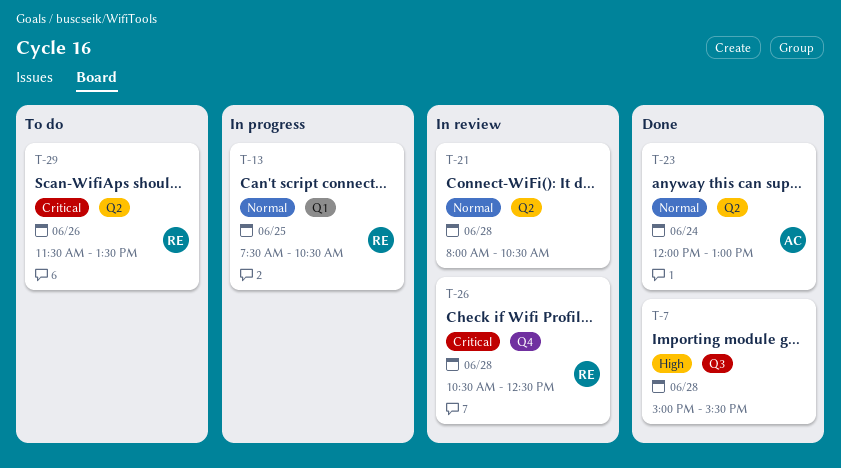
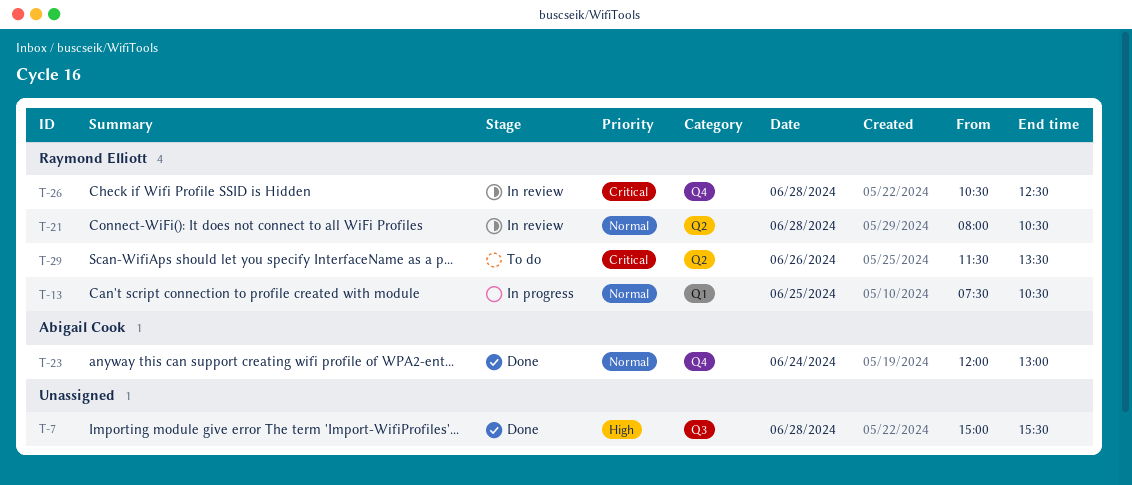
T-21, owner: none -> Raymond Elliott
T-23, label: Q2 -> Q4

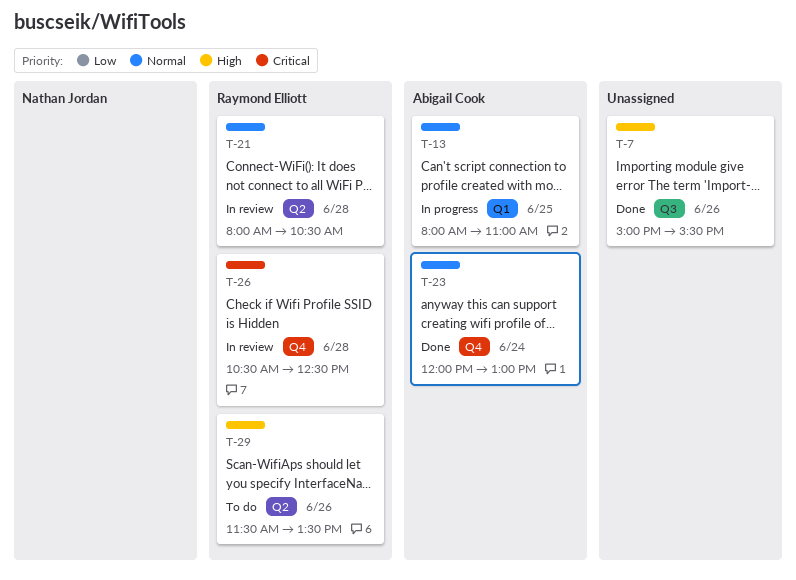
T-7, day: Jun 28 -> Jun 26
T-13, owner: Raymond Elliott -> Abigail Cook
T-13, begins: 07:30 -> 08:00
T-13, ends: 10:30 -> 11:00
T-29, priority: Critical -> High

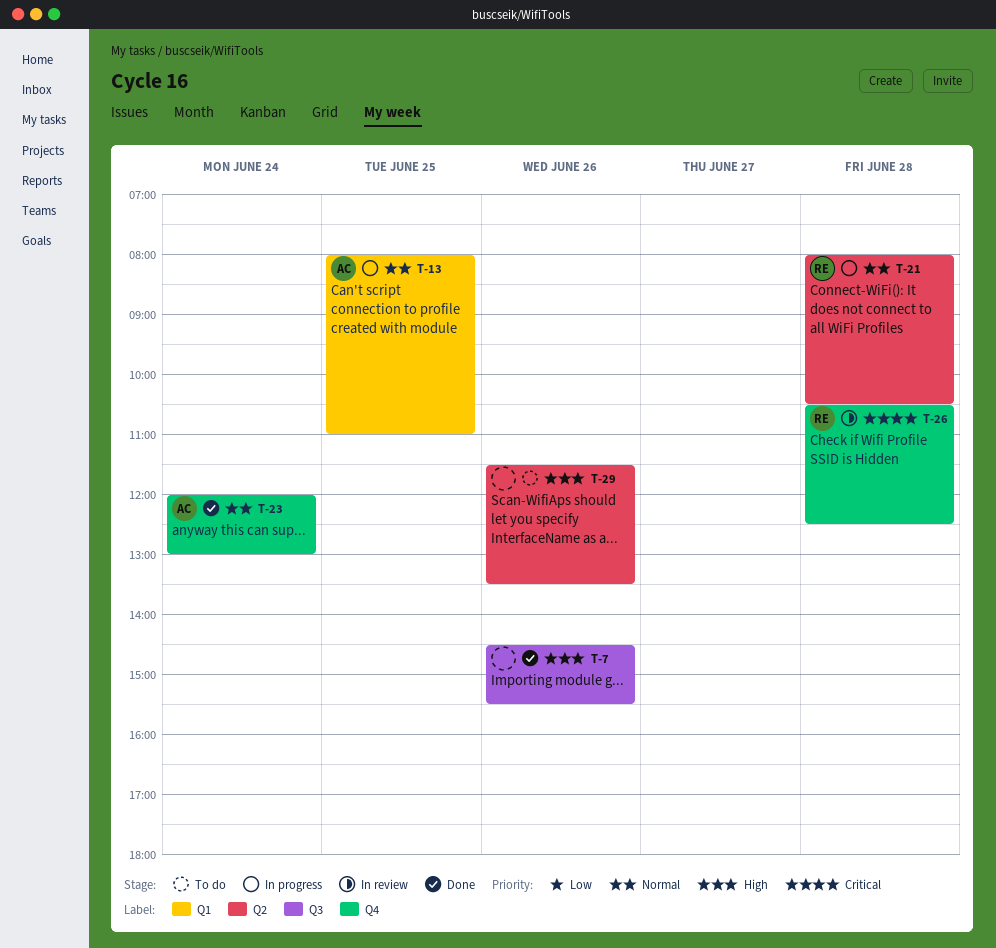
T-7, begins: 15:00 -> 14:30
T-21, status: In review -> In progress
T-29, owner: Raymond Elliott -> none

